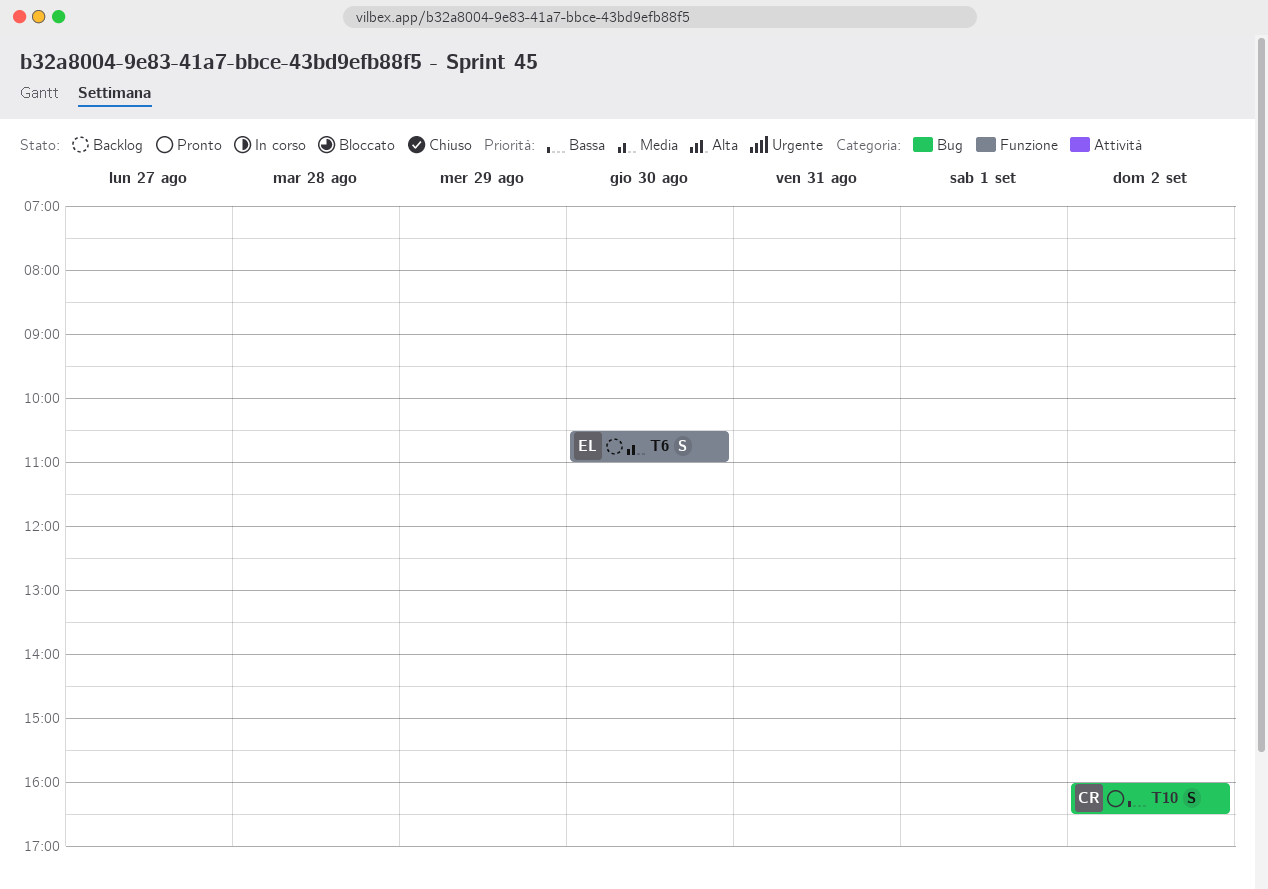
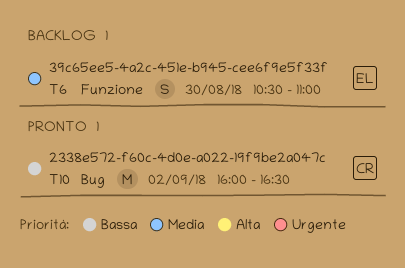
T10, estimate: S -> M

